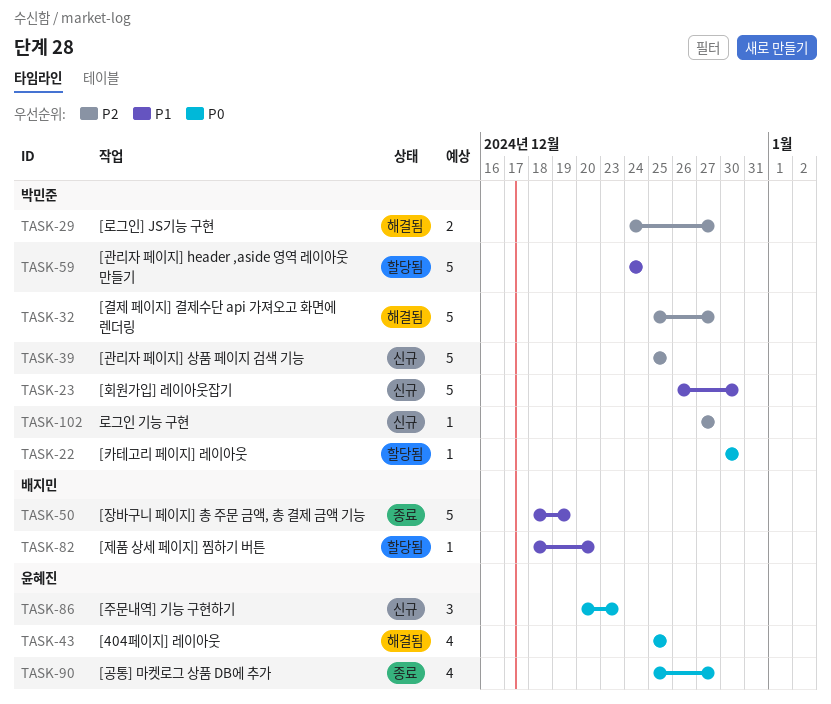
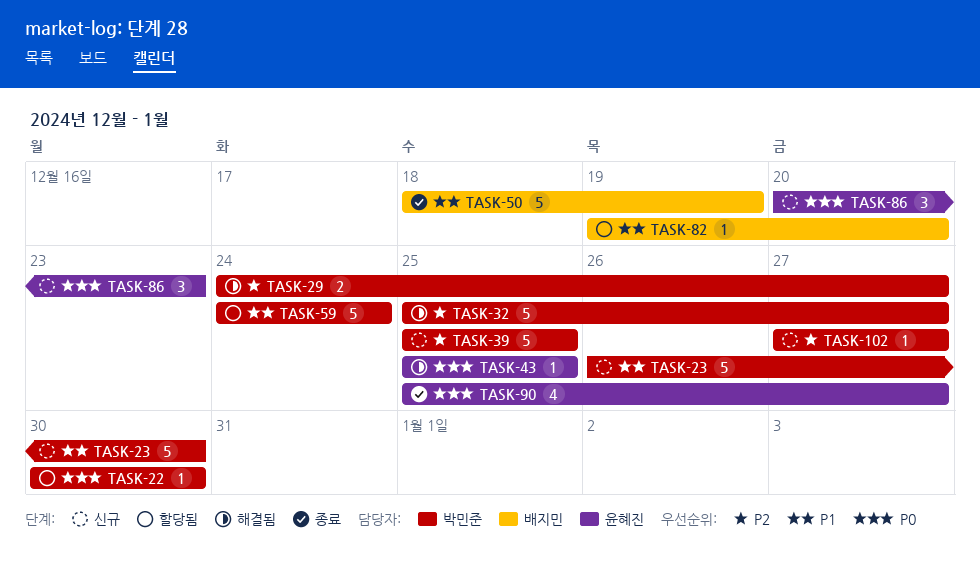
TASK-43, estimate: 4 -> 1
TASK-82, start: Dec 18 -> Dec 19

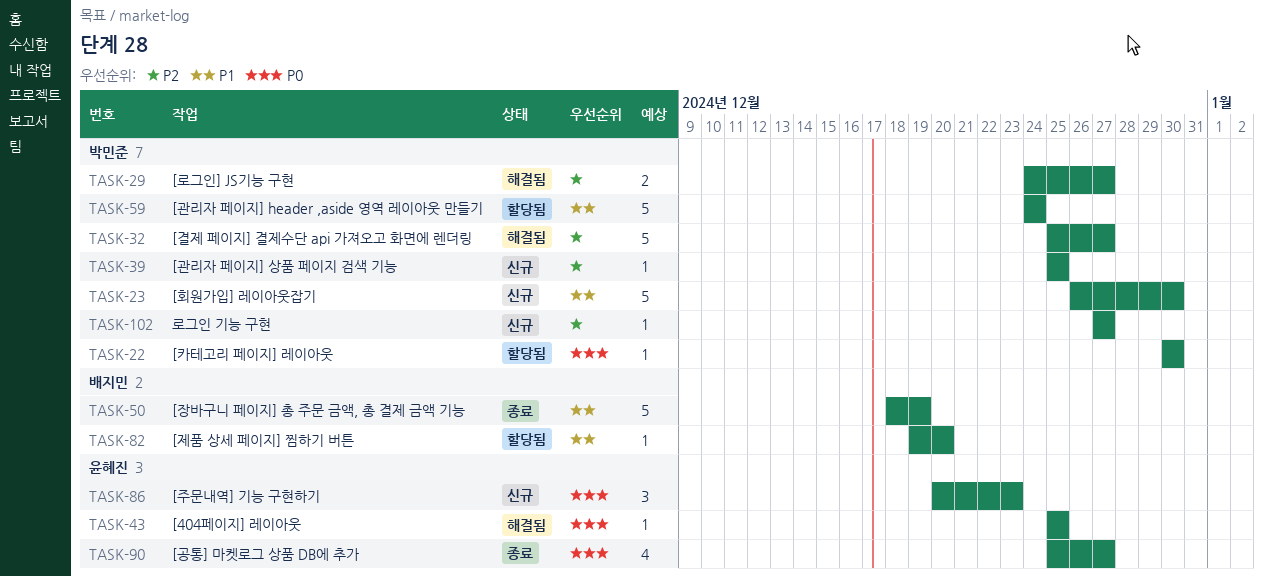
TASK-39, estimate: 5 -> 1

